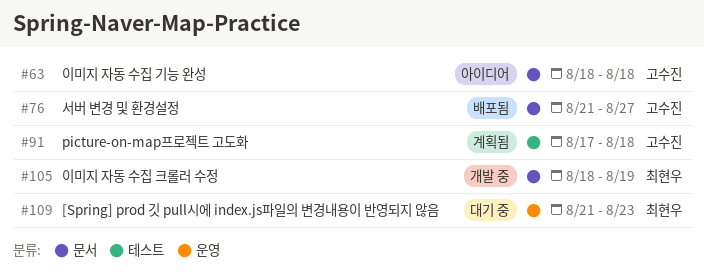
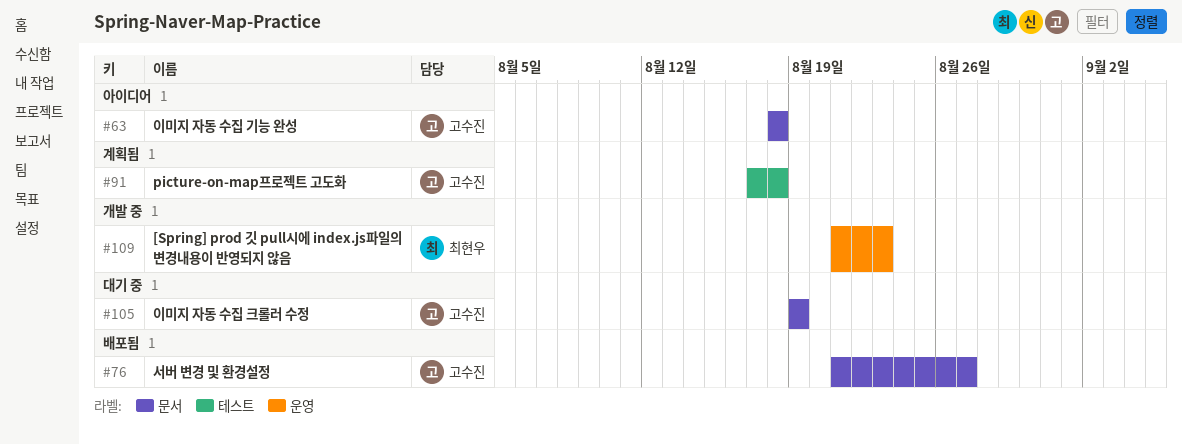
#105, status: 개발 중 -> 대기 중
#105, owner: 최현우 -> 고수진
#105, start: Aug 18 -> Aug 19
#109, status: 대기 중 -> 개발 중

